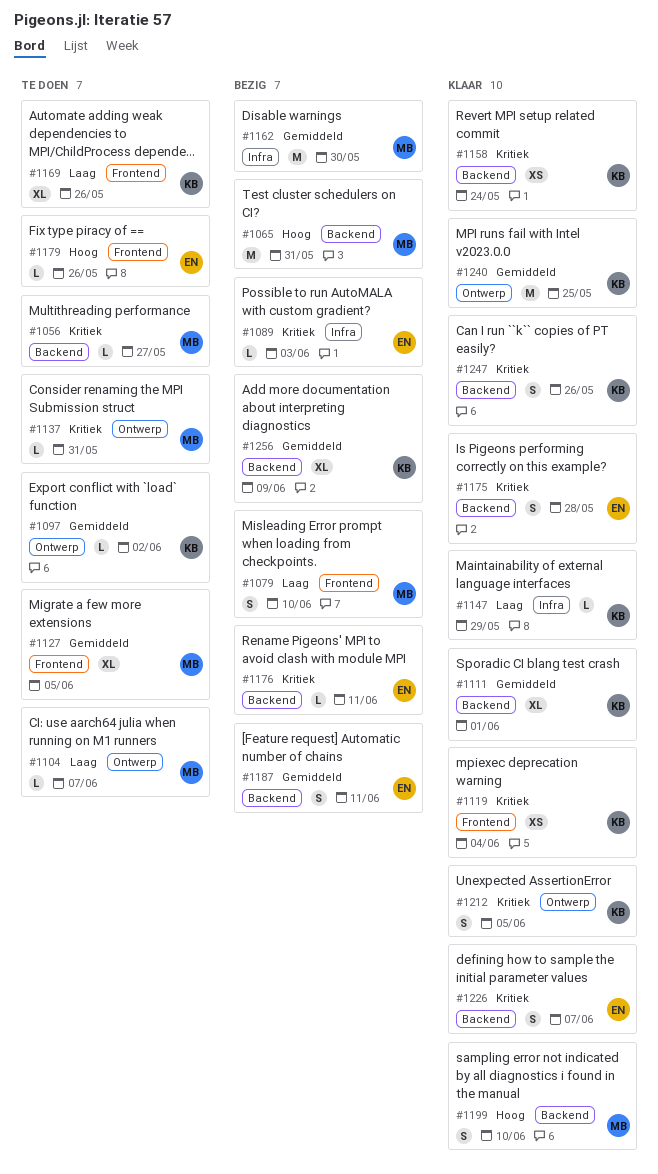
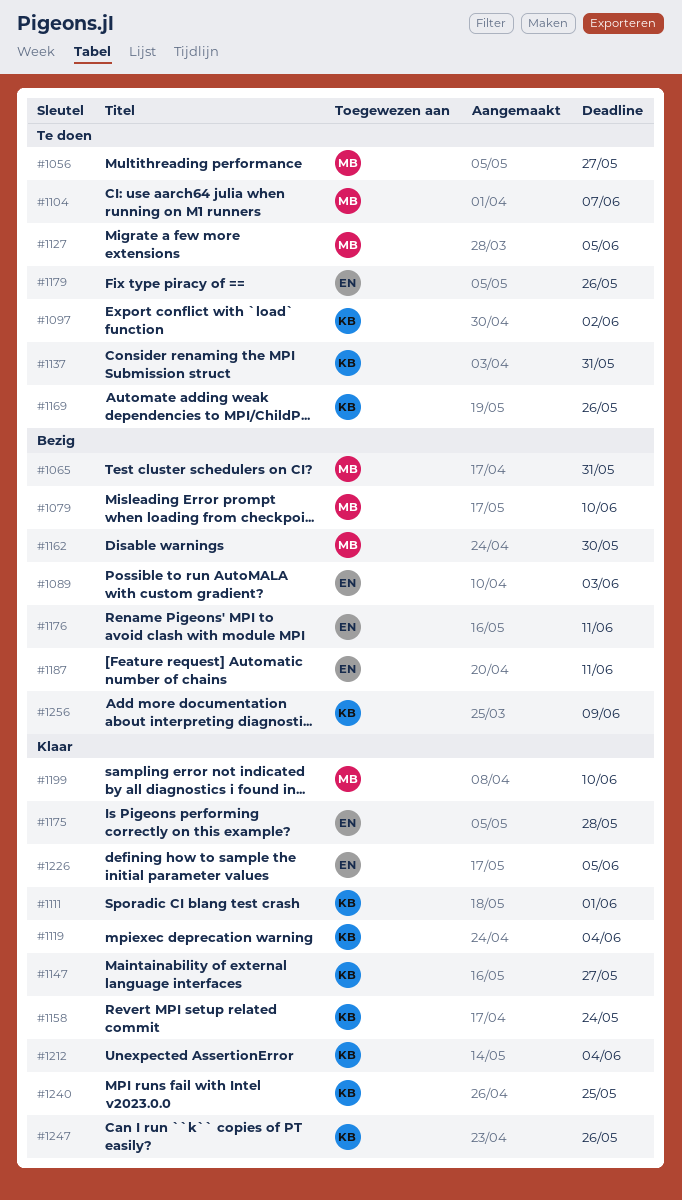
#1137, owner: MB -> KB
#1147, due: May 29 -> May 27
#1212, due: Jun 5 -> Jun 4
#1226, due: Jun 7 -> Jun 5

